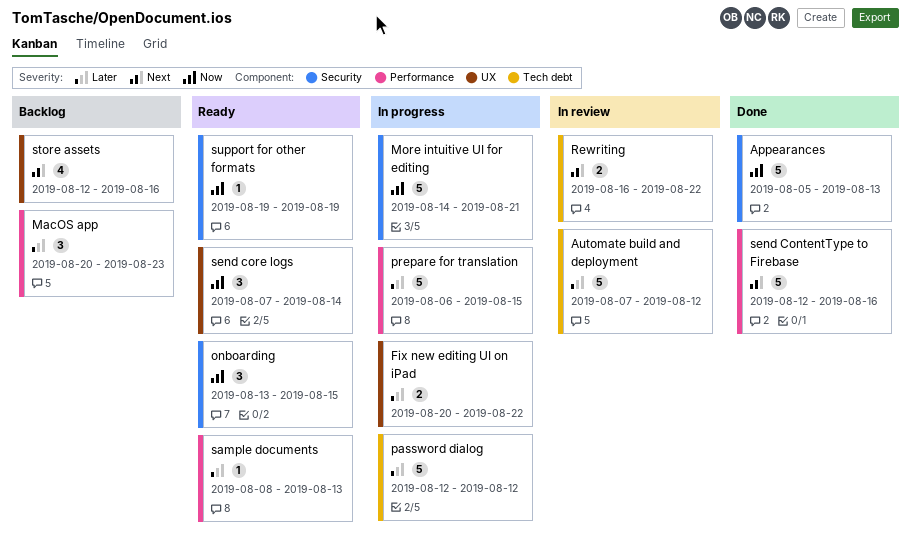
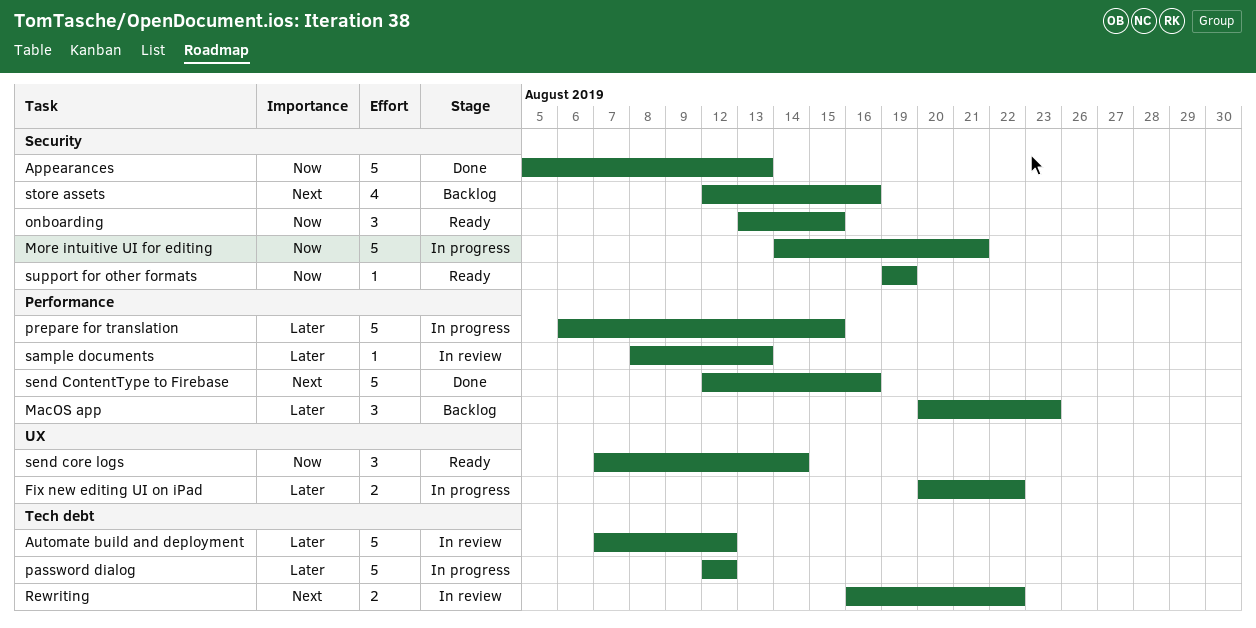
sample documents, status: Ready -> In review
store assets, label: UX -> Security

